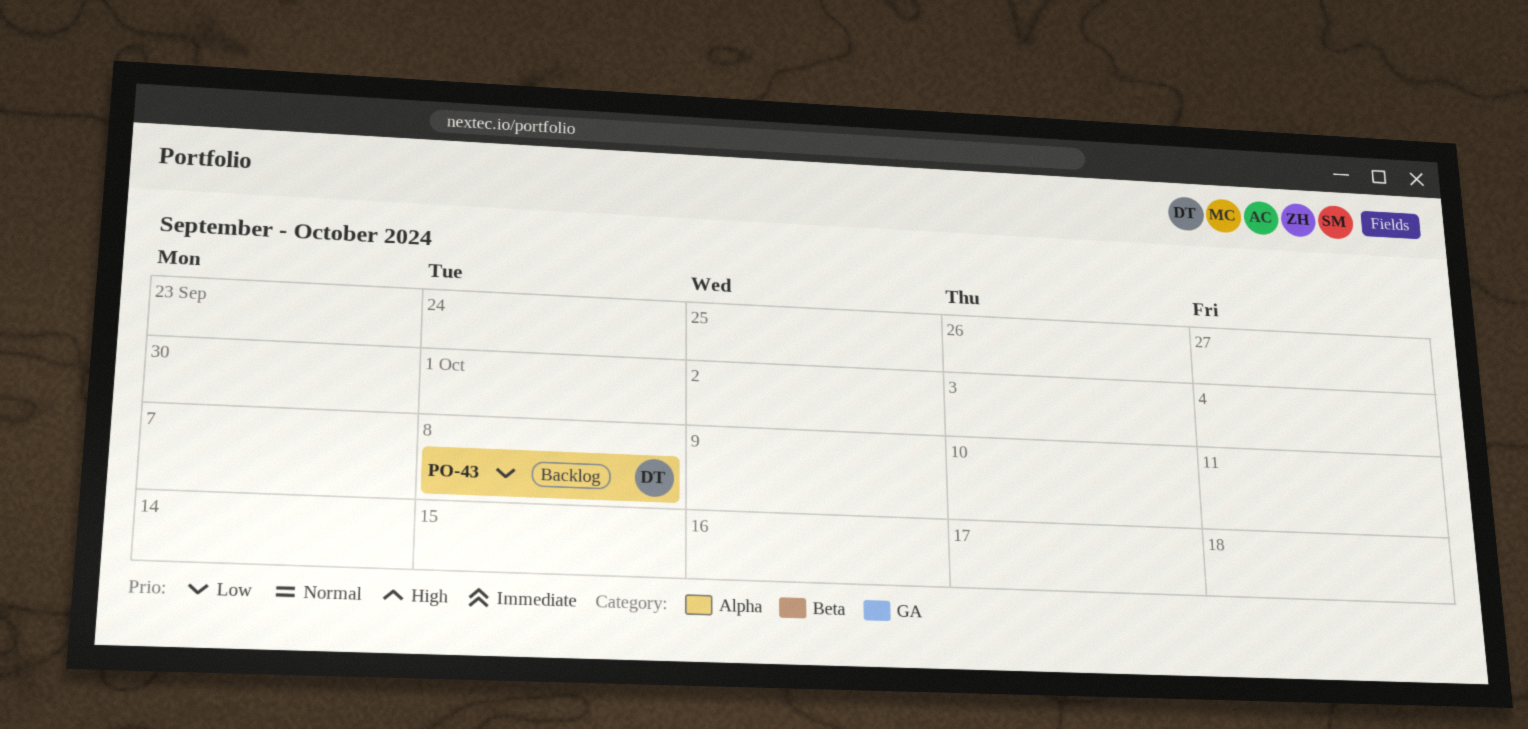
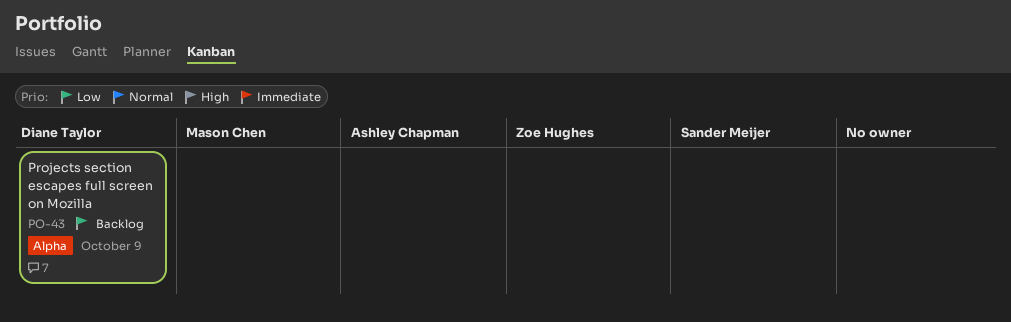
PO-43, due: Oct 8 -> Oct 9

